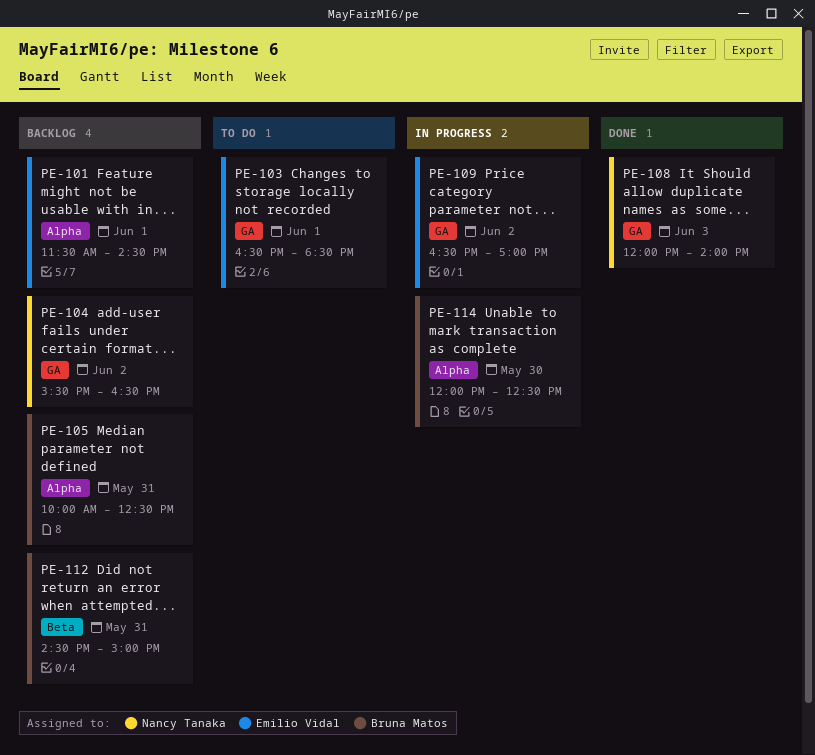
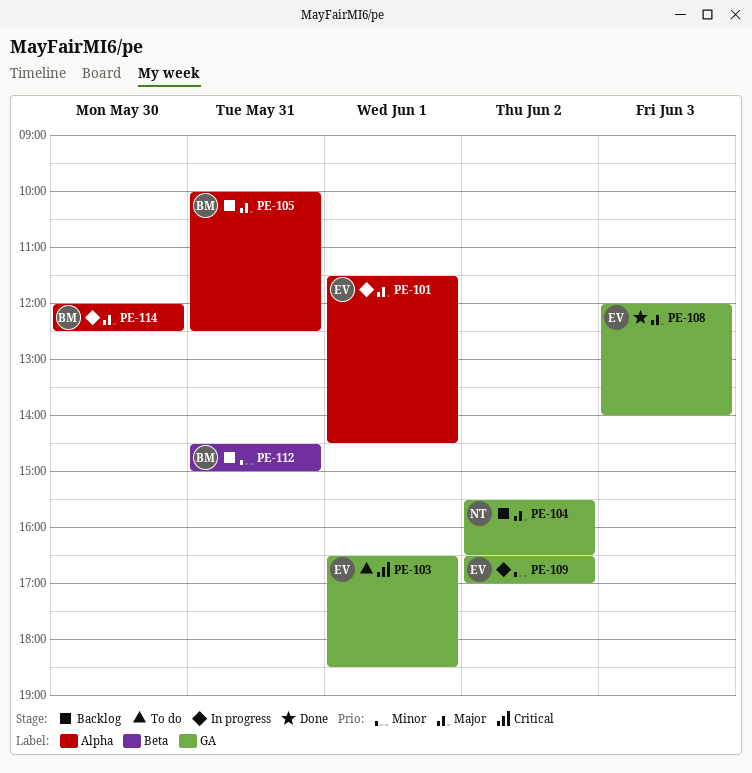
PE-101, status: Backlog -> In progress
PE-108, owner: Nancy Tanaka -> Emilio Vidal

